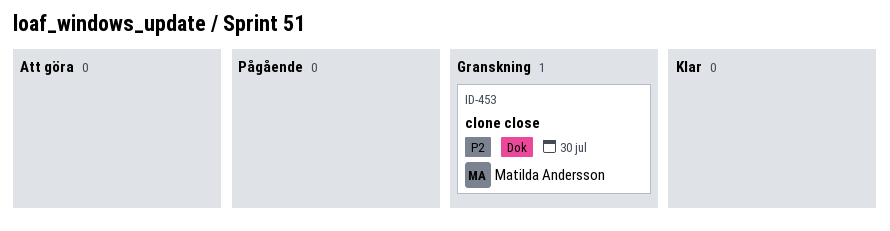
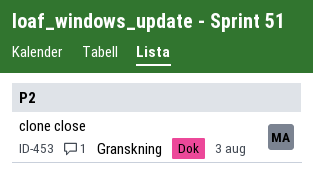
ID-453, due: Jul 30 -> Aug 3

